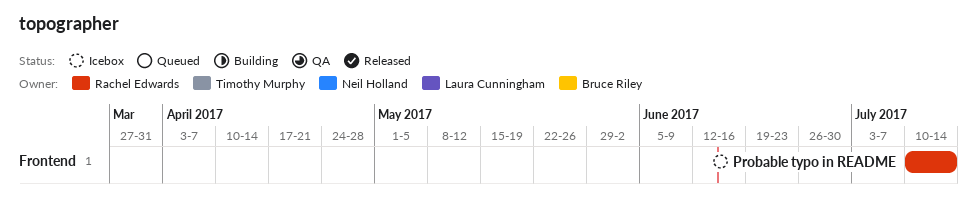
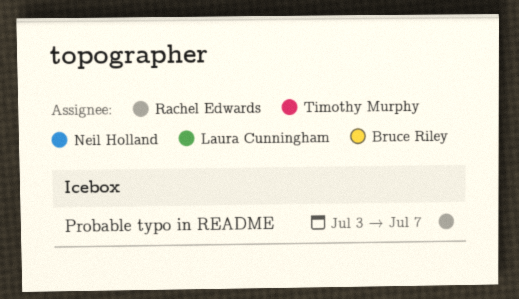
Probable typo in README, start: Jul 10 -> Jul 3
Probable typo in README, due: Jul 14 -> Jul 7

